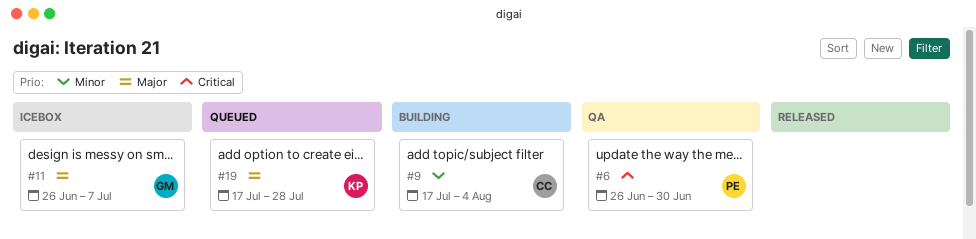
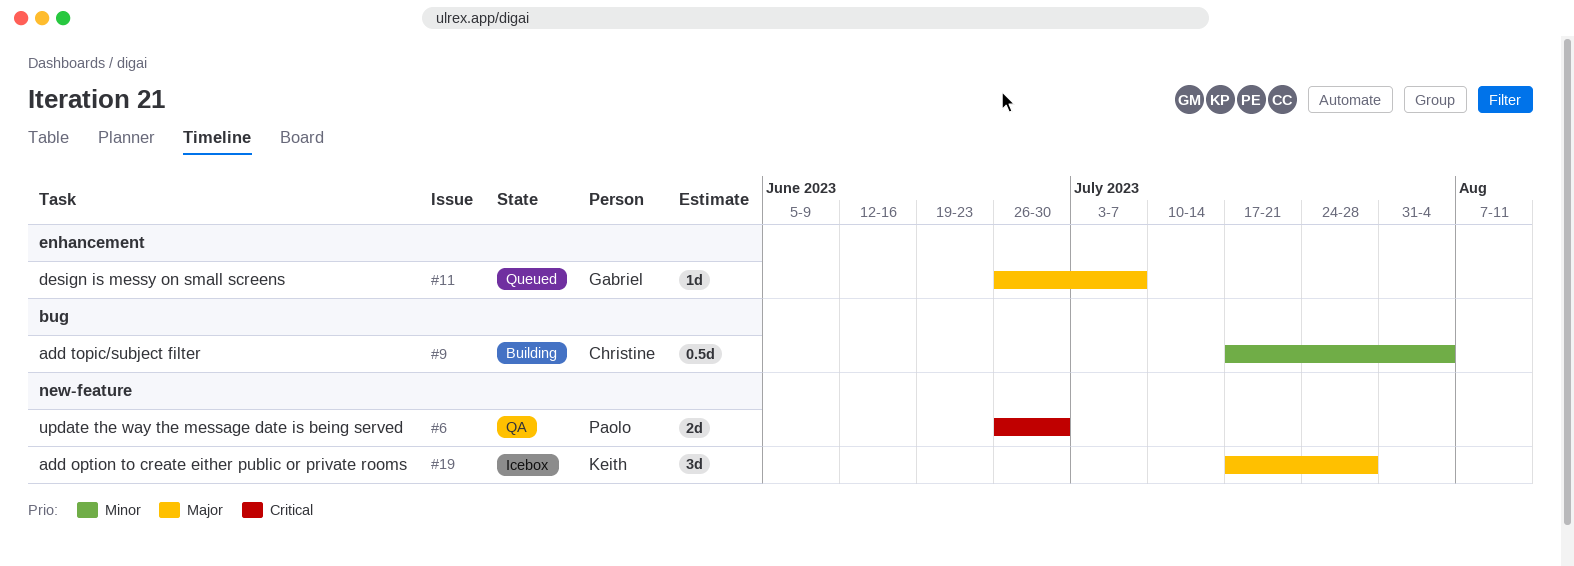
#11, status: Icebox -> Queued
#19, status: Queued -> Icebox

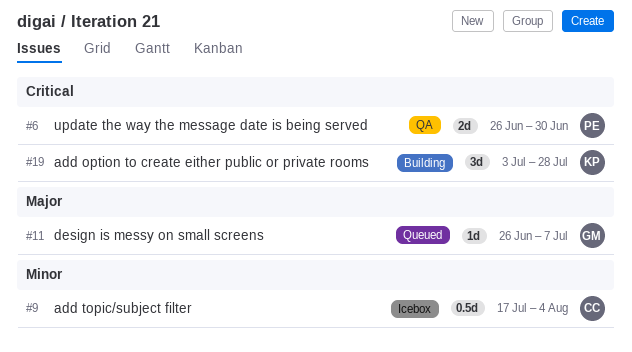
#9, status: Building -> Icebox
#19, status: Icebox -> Building
#19, priority: Major -> Critical
#19, start: Jul 17 -> Jul 3

